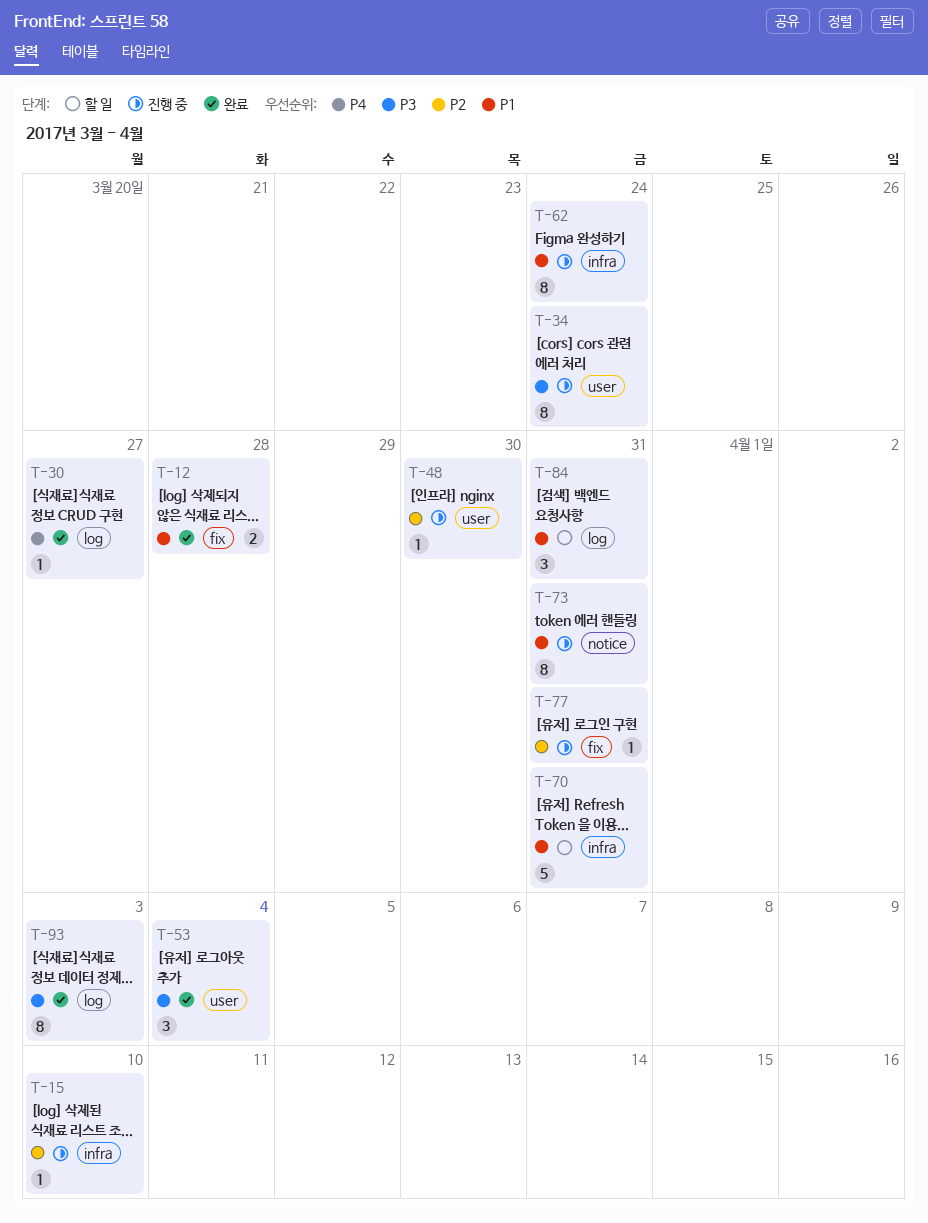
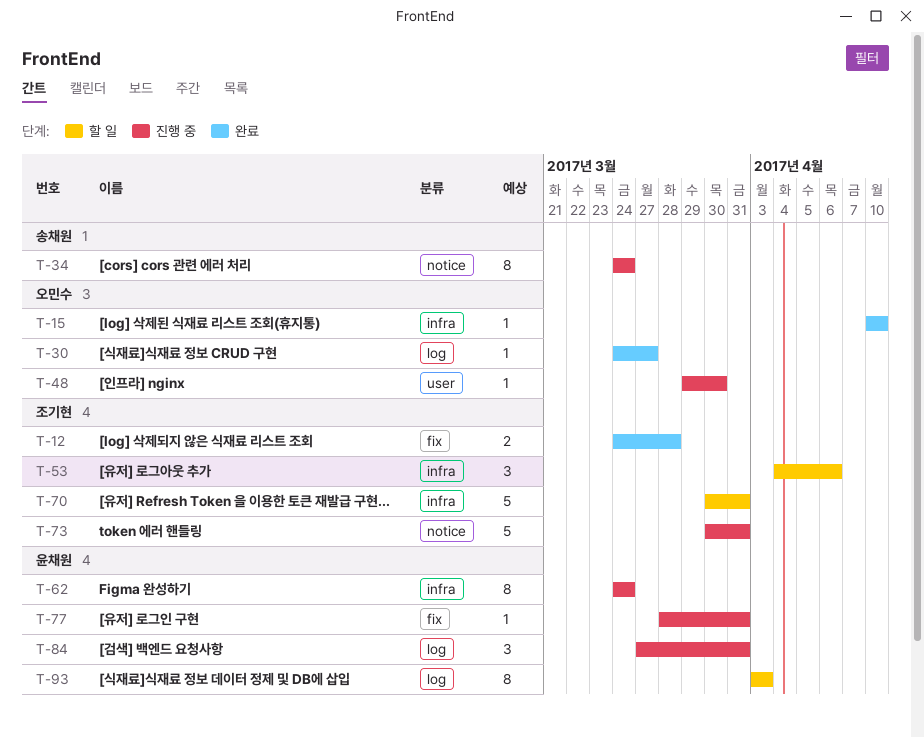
T-15, status: 진행 중 -> 완료
T-34, label: user -> notice
T-53, status: 완료 -> 할 일
T-53, label: user -> infra
T-53, due: Apr 4 -> Apr 6
T-73, estimate: 8 -> 5
T-84, status: 할 일 -> 진행 중
T-93, status: 완료 -> 할 일

